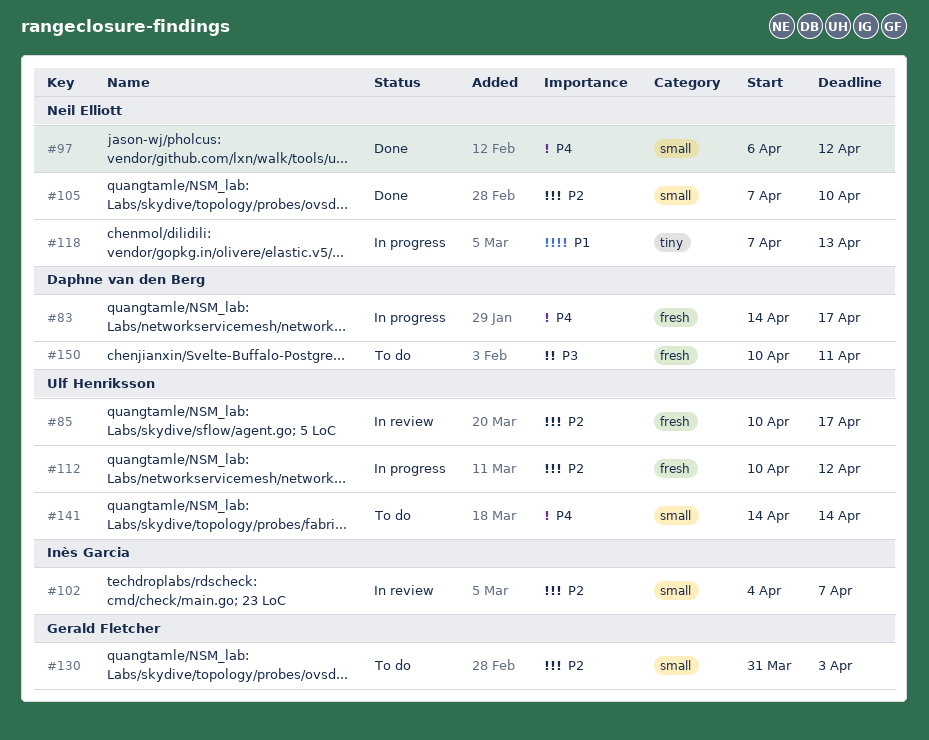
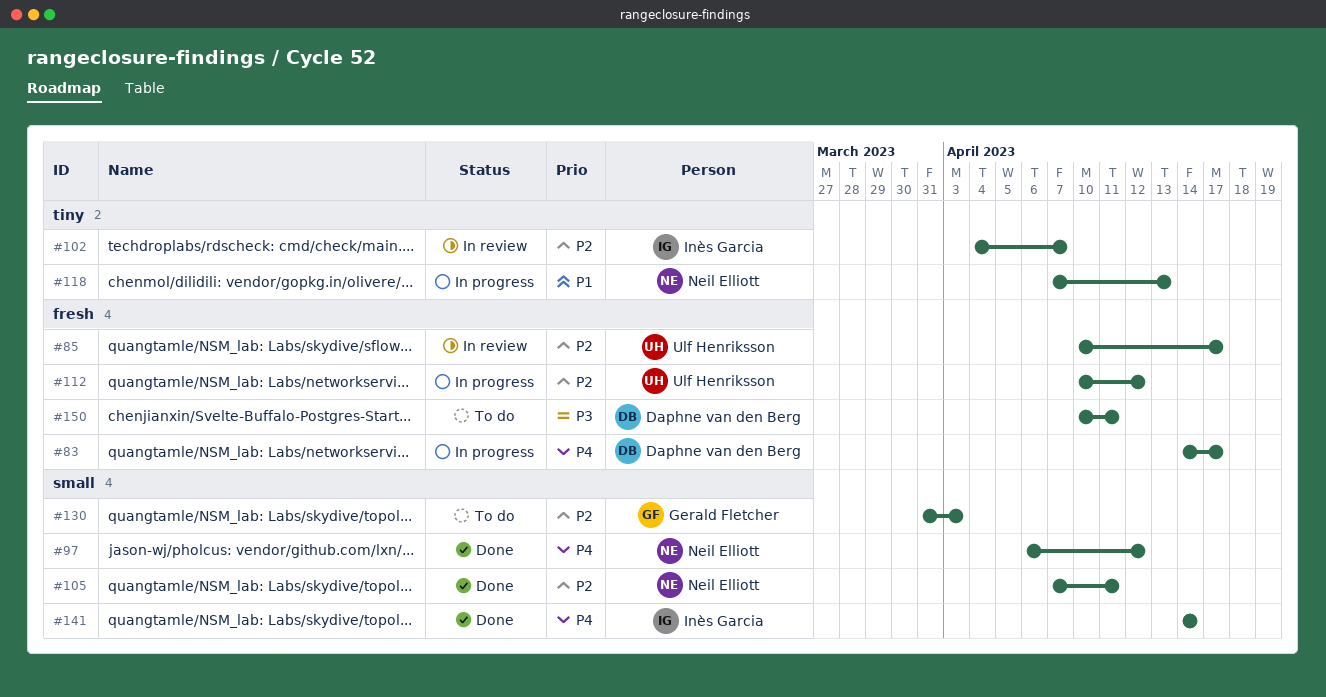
#102, label: small -> tiny
#105, due: Apr 10 -> Apr 11
#141, status: To do -> Done
#141, owner: Ulf Henriksson -> Inès Garcia

